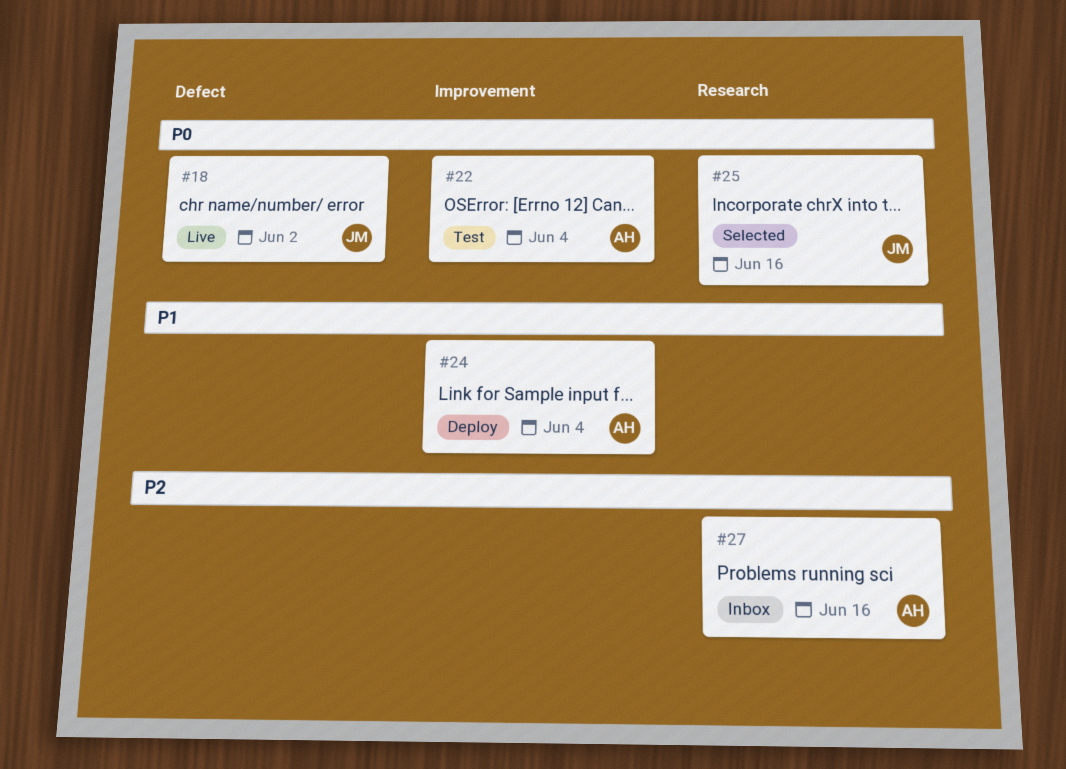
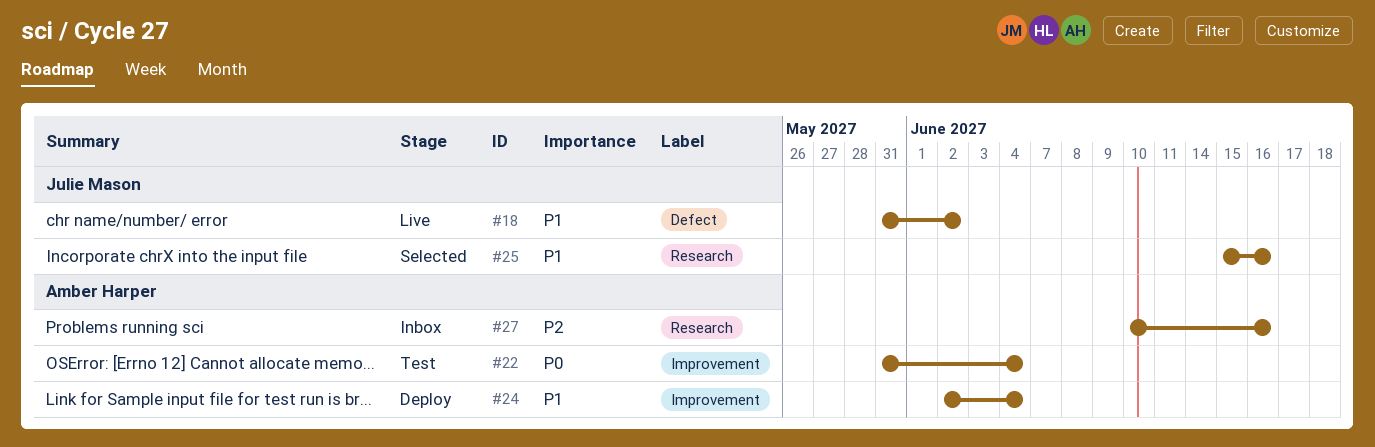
#18, priority: P0 -> P1
#25, priority: P0 -> P1

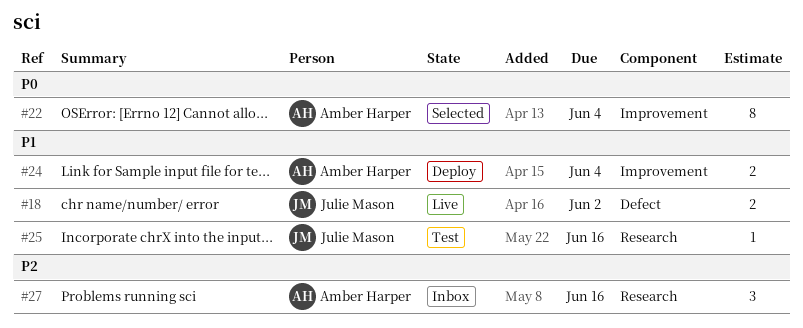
#22, status: Test -> Selected
#25, status: Selected -> Test

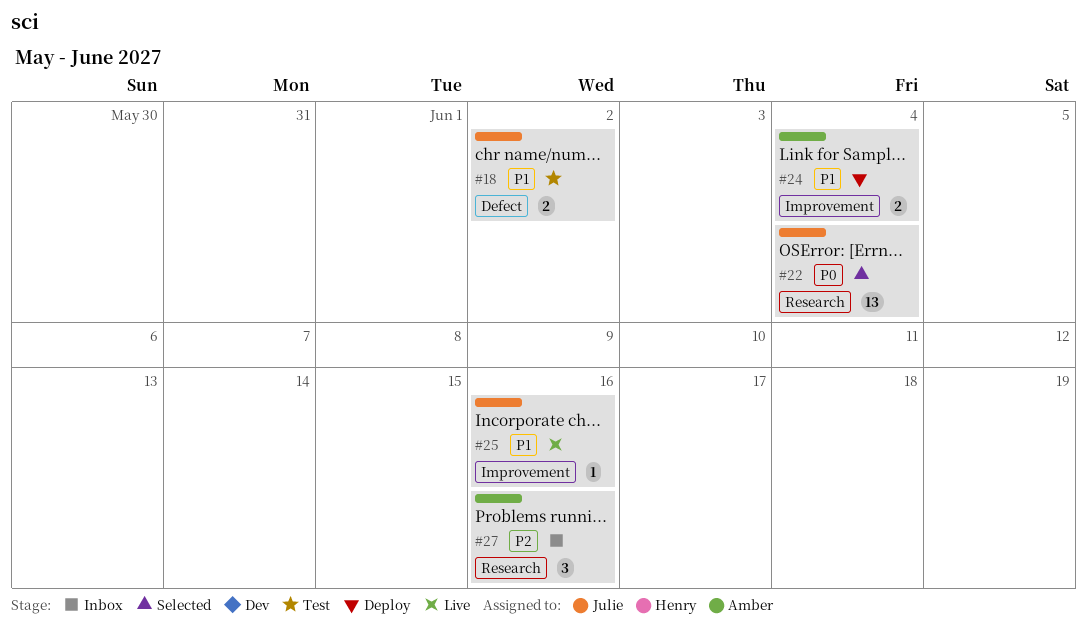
#18, status: Live -> Test
#22, owner: Amber Harper -> Julie Mason
#22, label: Improvement -> Research
#22, estimate: 8 -> 13
#25, status: Test -> Live
#25, label: Research -> Improvement

